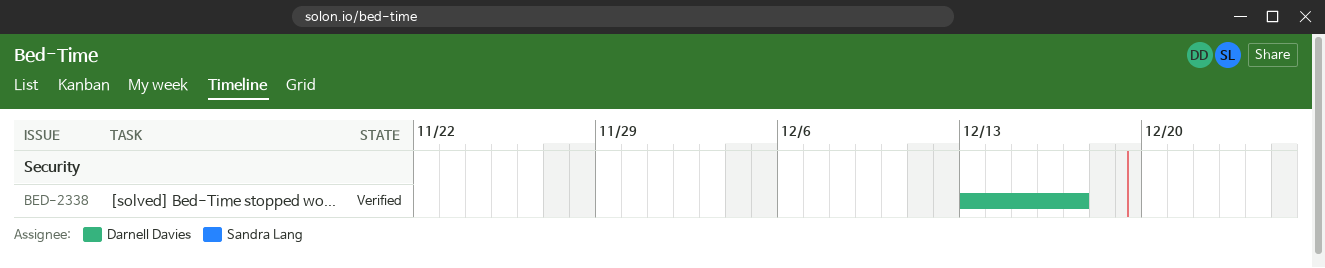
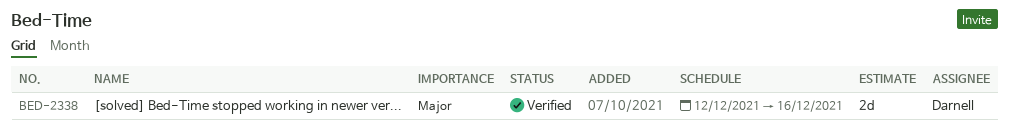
BED-2338, start: Dec 13 -> Dec 12
BED-2338, due: Dec 17 -> Dec 16

